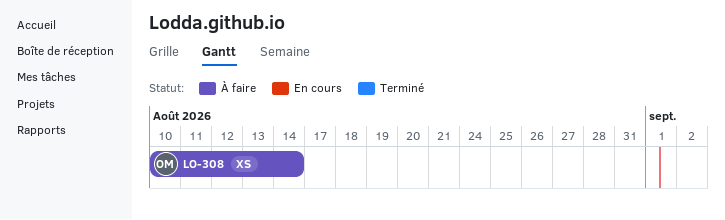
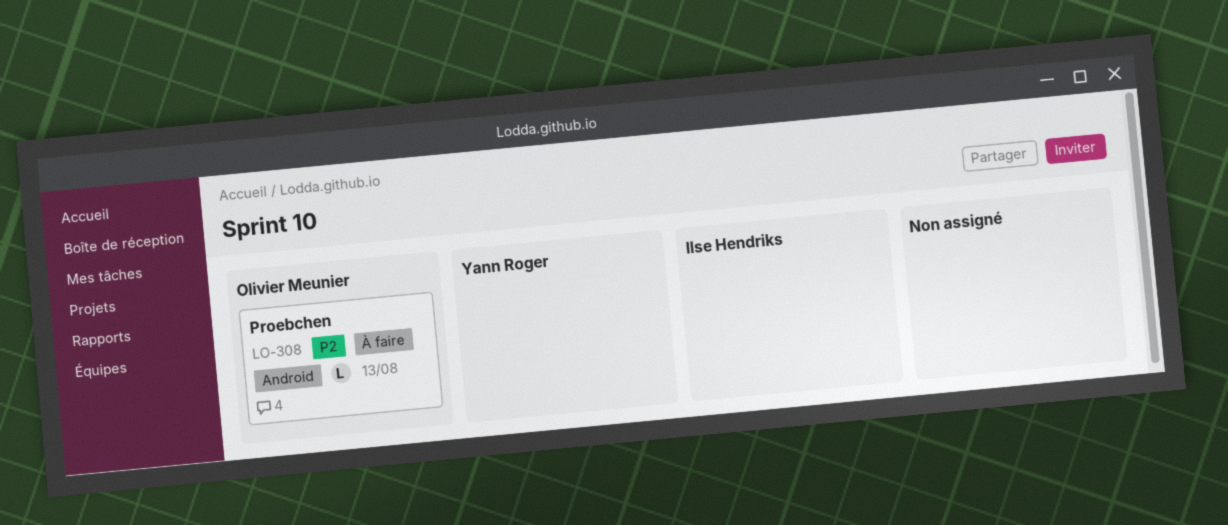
LO-308, estimate: XS -> L
LO-308, due: Aug 14 -> Aug 13

